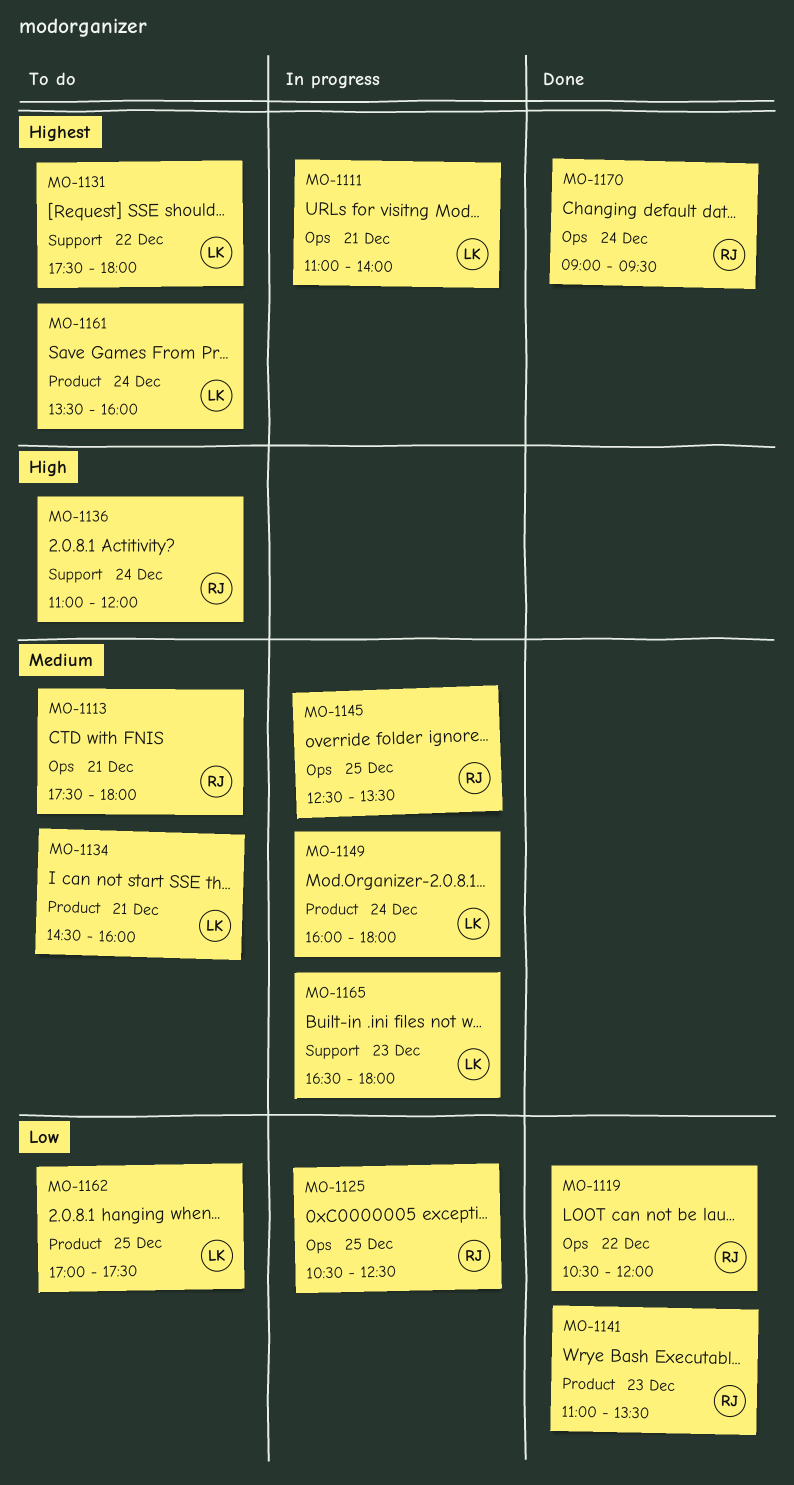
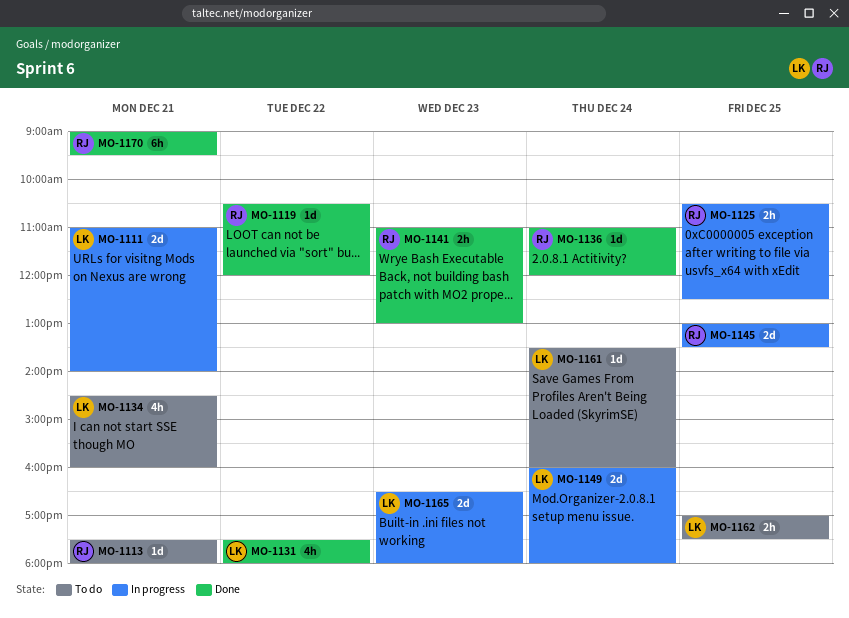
MO-1131, status: To do -> Done
MO-1136, status: To do -> Done
MO-1141, ends: 13:30 -> 13:00
MO-1145, begins: 12:30 -> 13:00
MO-1170, day: Dec 24 -> Dec 21

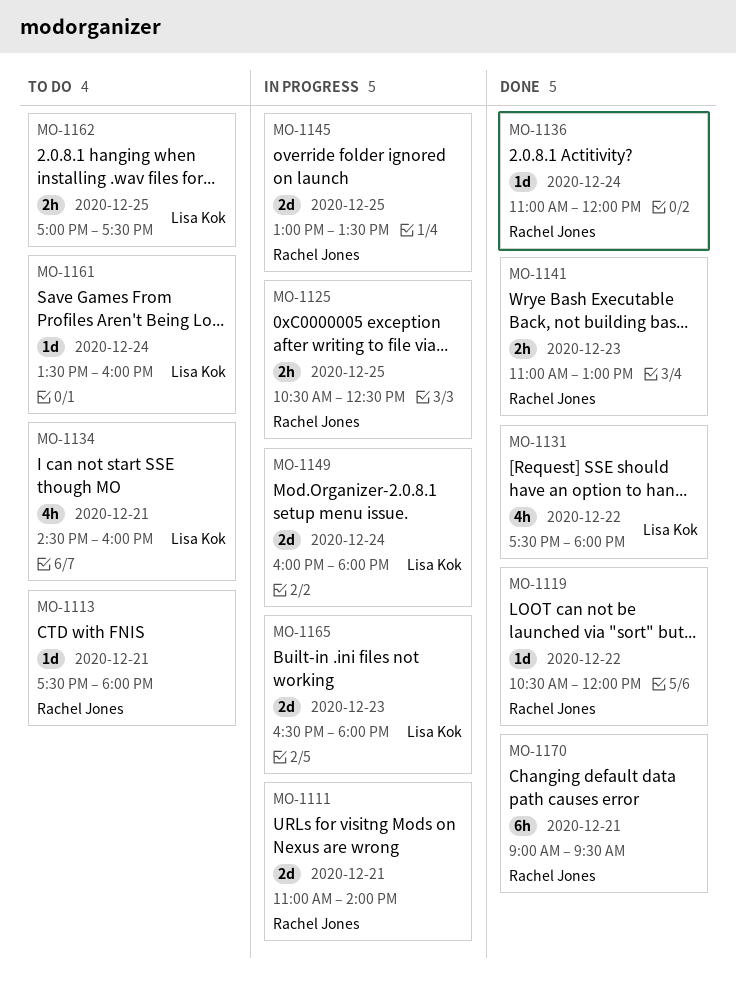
MO-1111, owner: Lisa Kok -> Rachel Jones

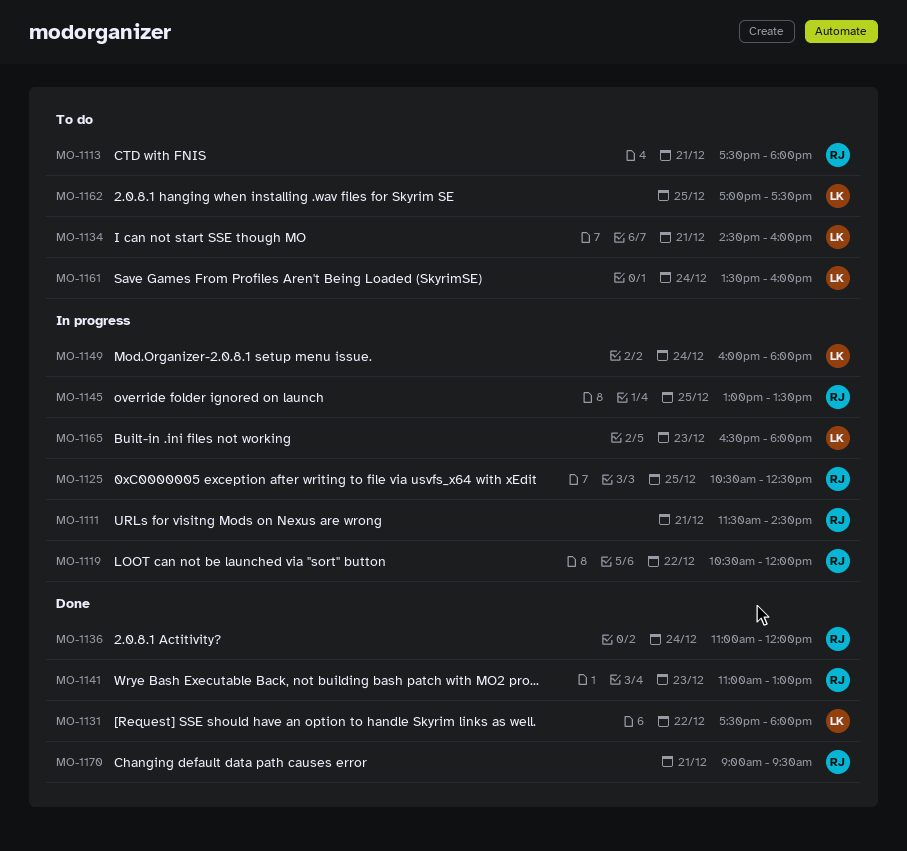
MO-1111, begins: 11:00 -> 11:30
MO-1111, ends: 14:00 -> 14:30
MO-1119, status: Done -> In progress

